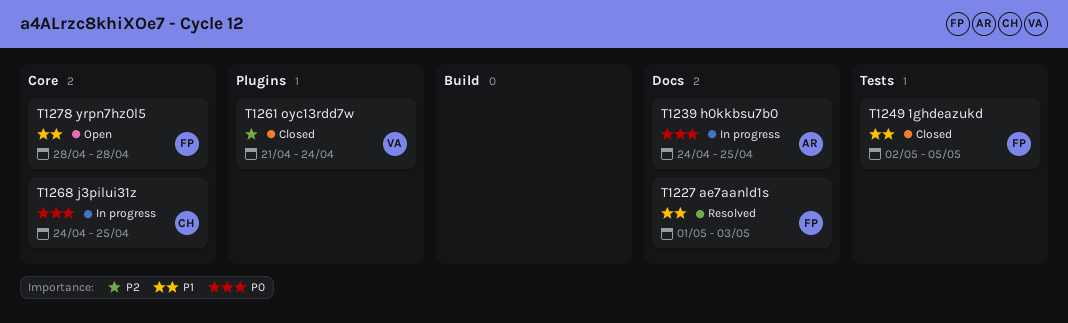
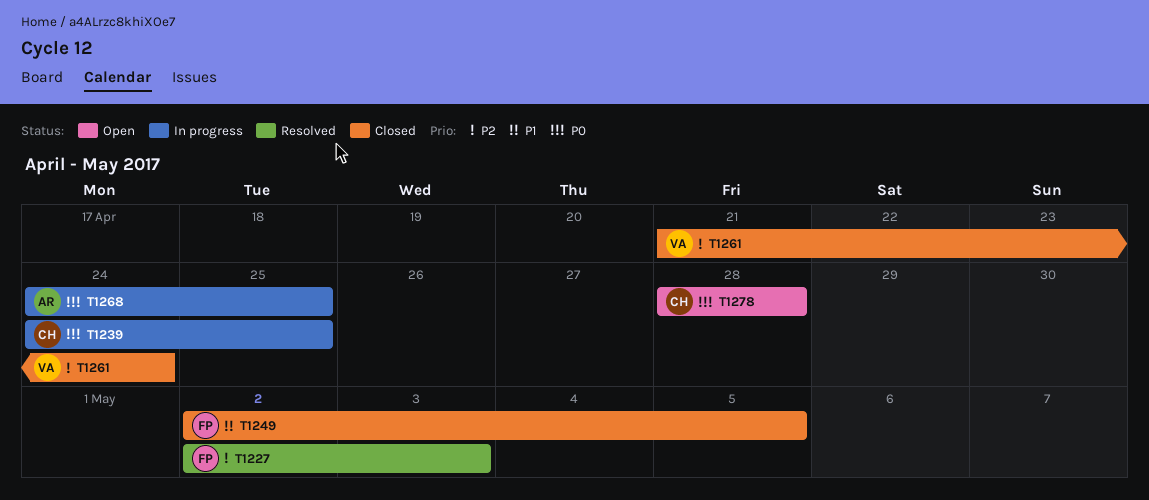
T1227, priority: P1 -> P2
T1227, start: May 1 -> May 2
T1239, owner: AR -> CH
T1268, owner: CH -> AR
T1278, owner: FP -> CH
T1278, priority: P1 -> P0

